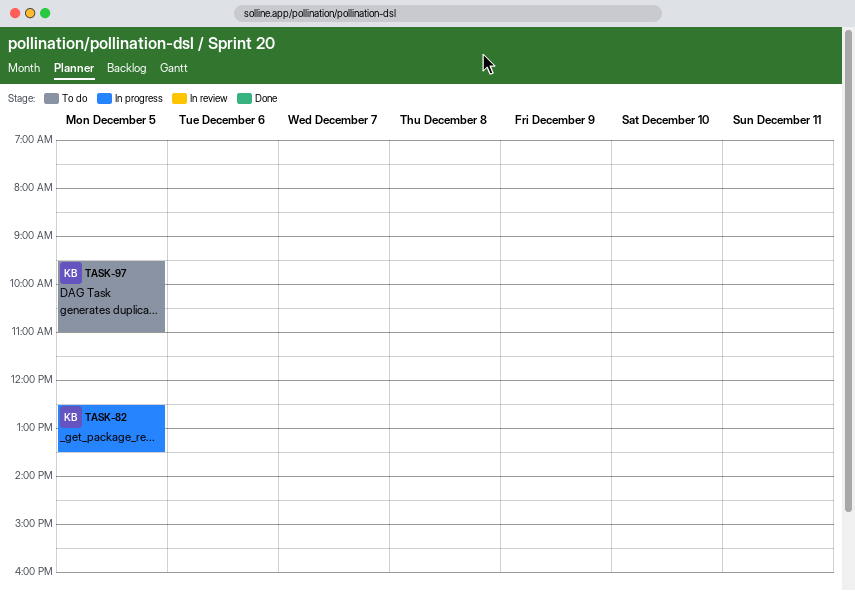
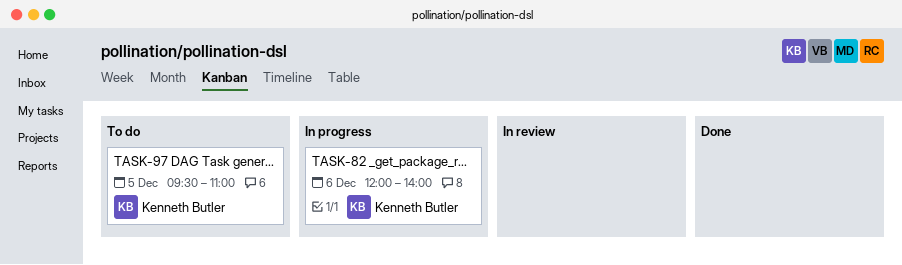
TASK-82, day: Dec 5 -> Dec 6
TASK-82, begins: 12:30 -> 12:00
TASK-82, ends: 13:30 -> 14:00

